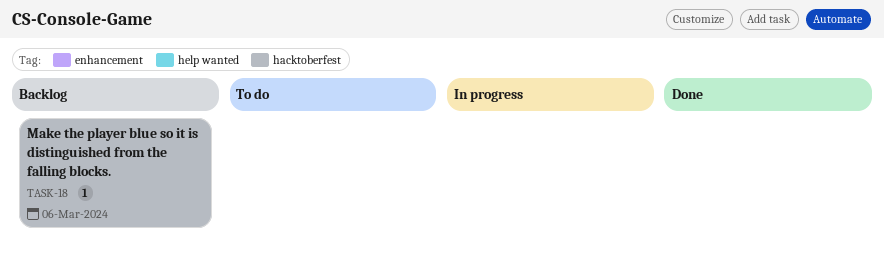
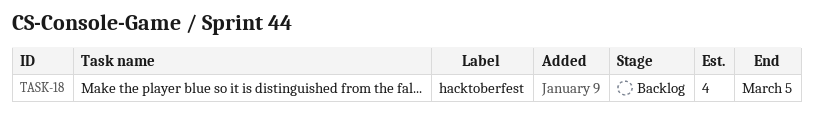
TASK-18, estimate: 1 -> 4
TASK-18, due: Mar 6 -> Mar 5

